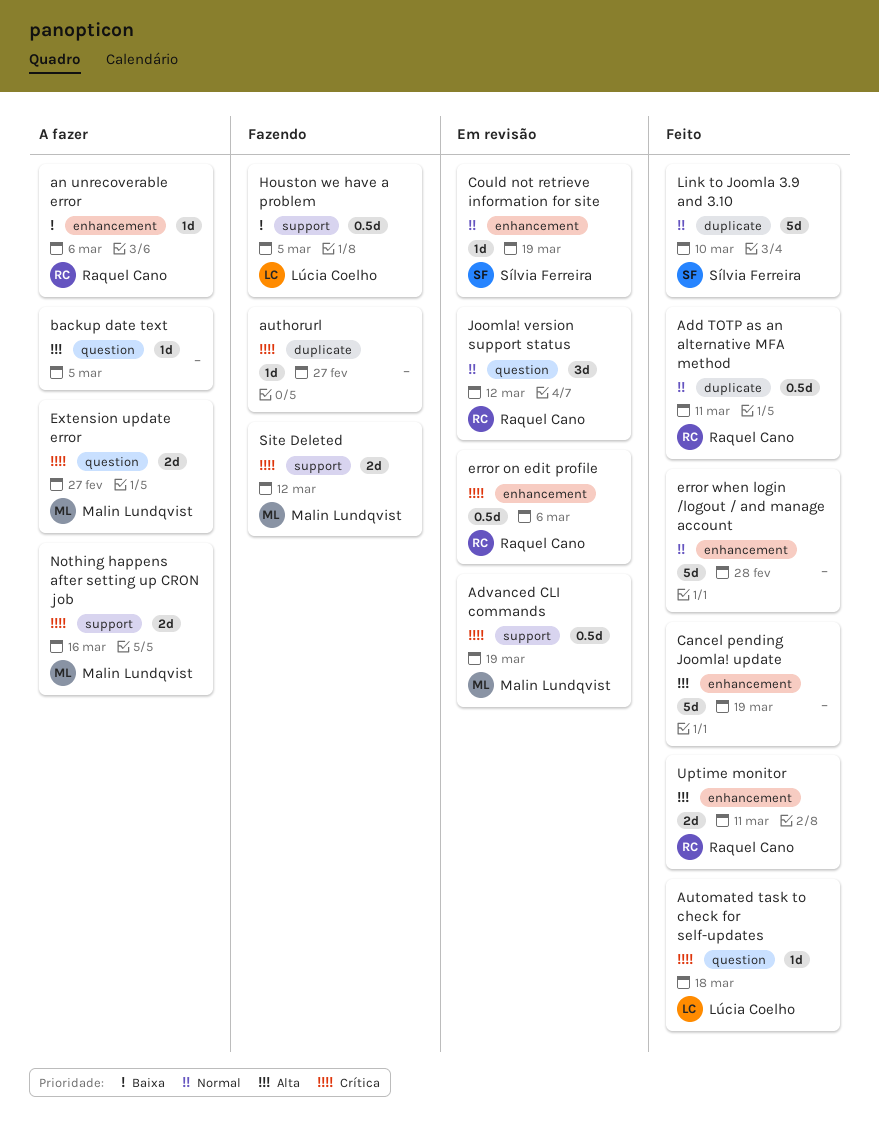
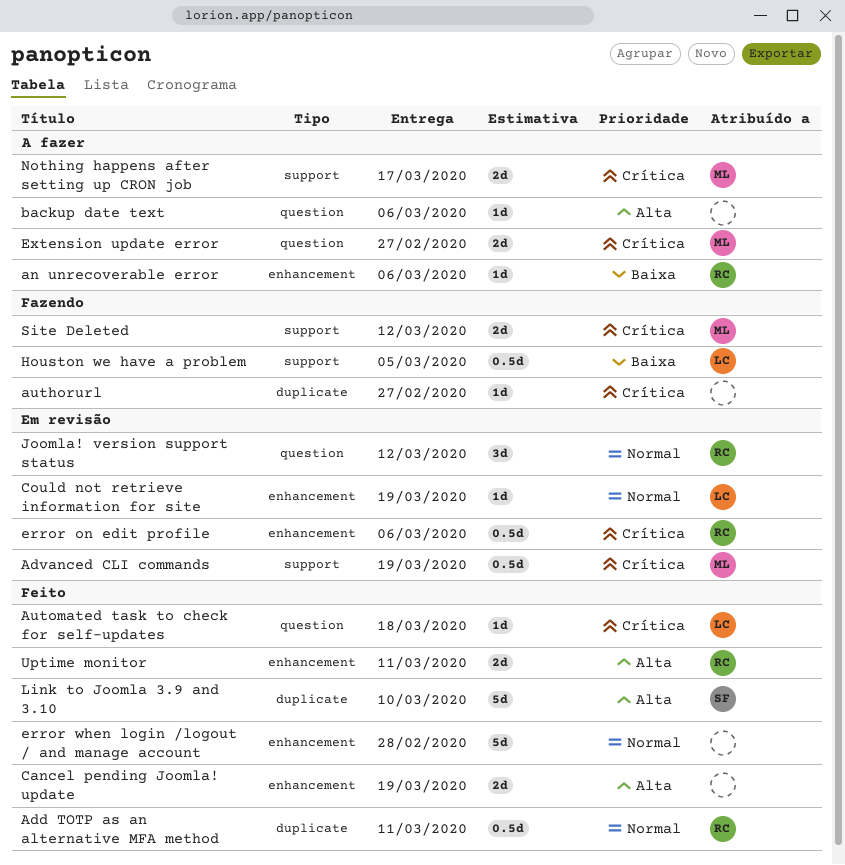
backup date text, due: Mar 5 -> Mar 6
Cancel pending Joomla! update, estimate: 5d -> 2d
Could not retrieve information for site, owner: Sílvia Ferreira -> Lúcia Coelho
Link to Joomla 3.9 and 3.10, priority: Normal -> Alta
Nothing happens after setting up CRON job, due: Mar 16 -> Mar 17

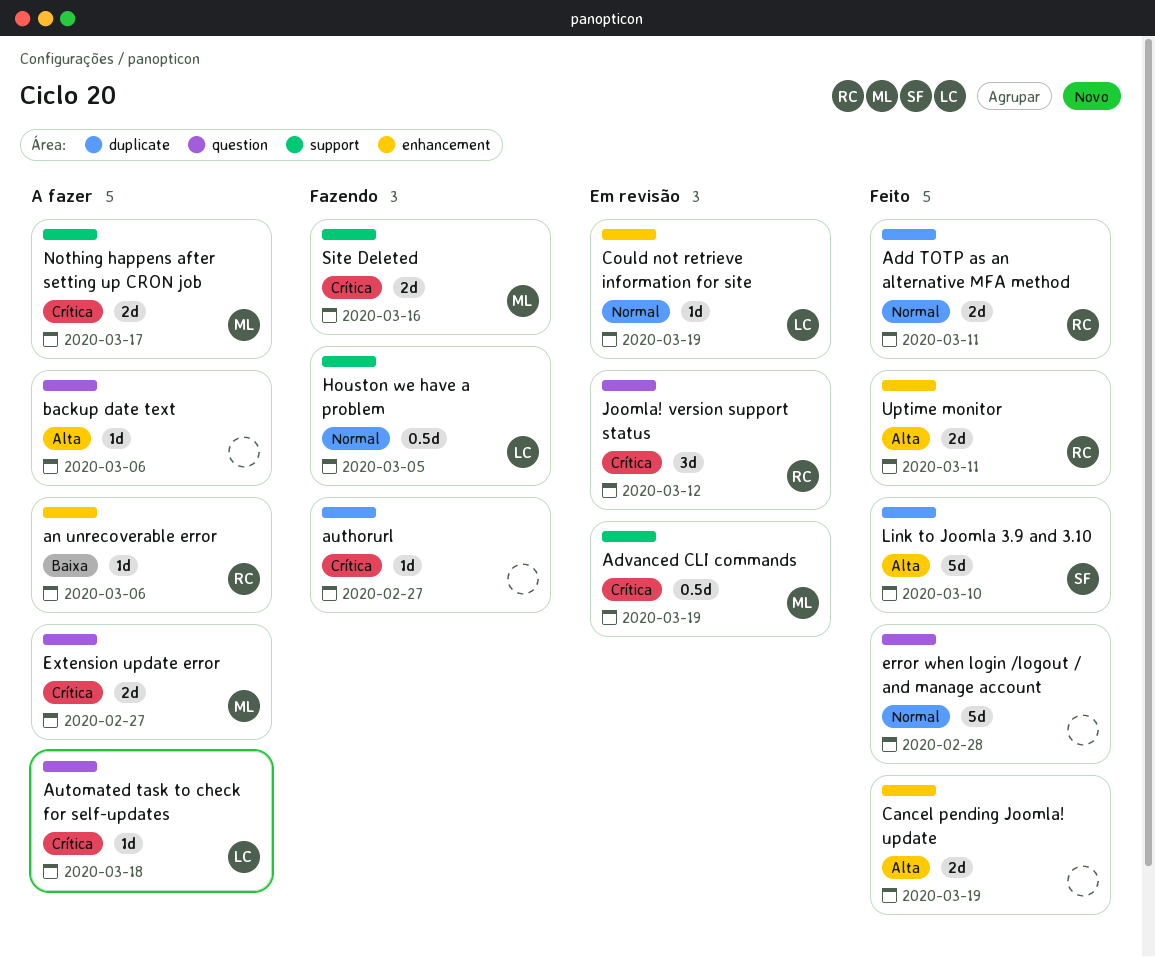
Add TOTP as an alternative MFA method, estimate: 0.5d -> 2d
Automated task to check for self-updates, status: Feito -> A fazer
error on edit profile: present -> none
error when login /logout / and manage account, label: enhancement -> question
Houston we have a problem, priority: Baixa -> Normal
Joomla! version support status, priority: Normal -> Crítica
Site Deleted, due: Mar 12 -> Mar 16

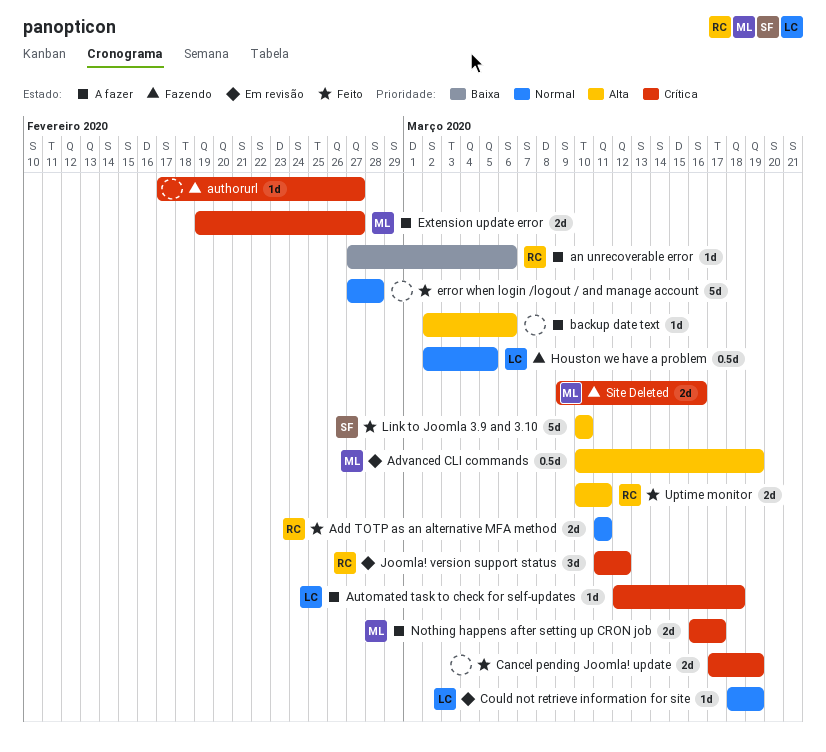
Advanced CLI commands, priority: Crítica -> Alta
Cancel pending Joomla! update, priority: Alta -> Crítica

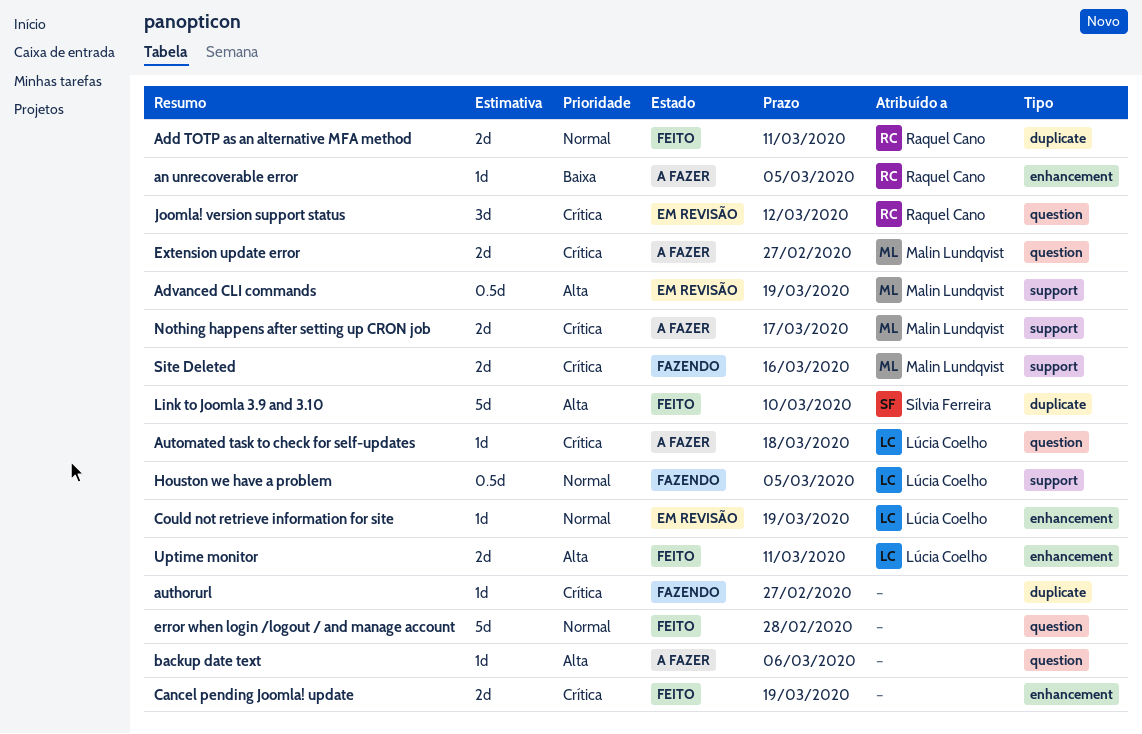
an unrecoverable error, due: Mar 6 -> Mar 5
Uptime monitor, owner: Raquel Cano -> Lúcia Coelho

